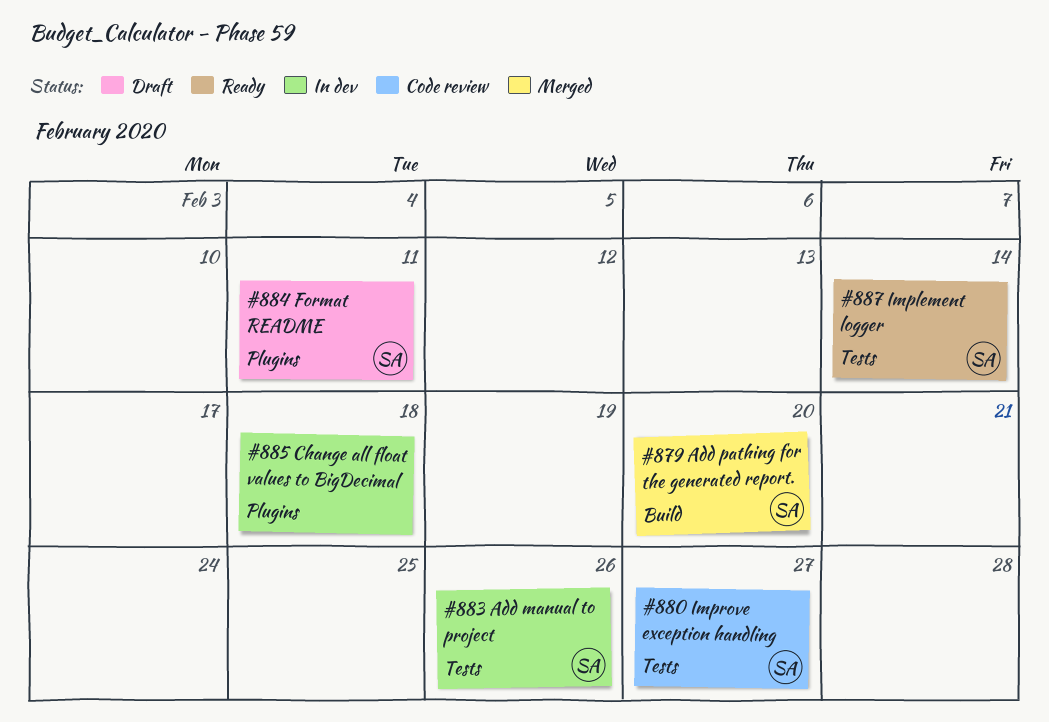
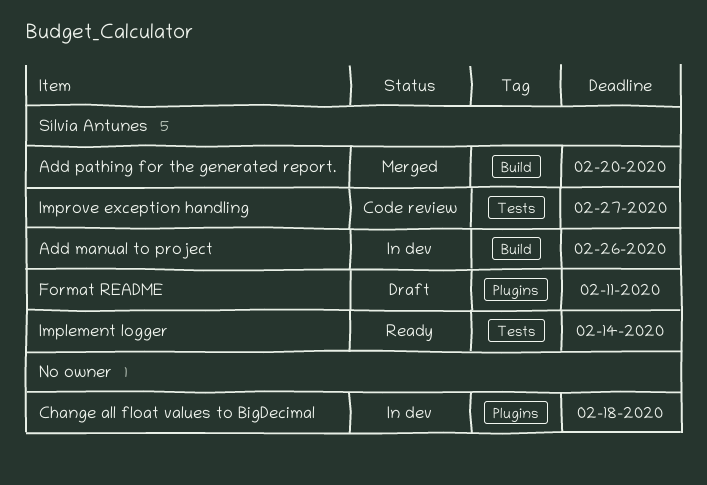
Add manual to project, label: Tests -> Build

